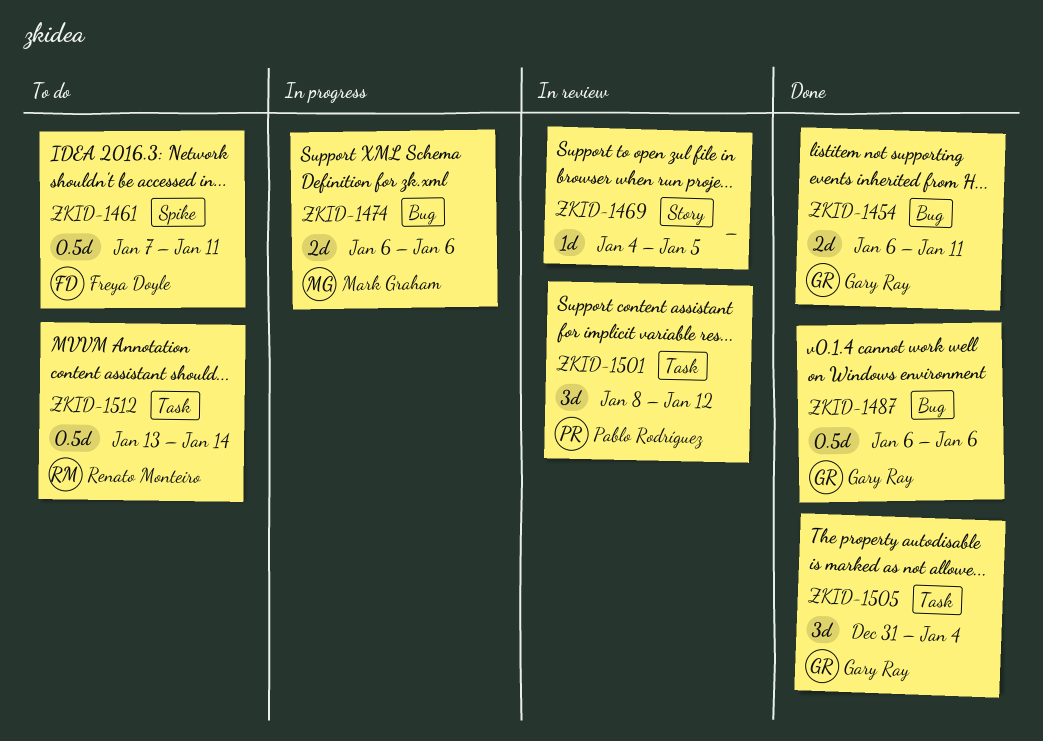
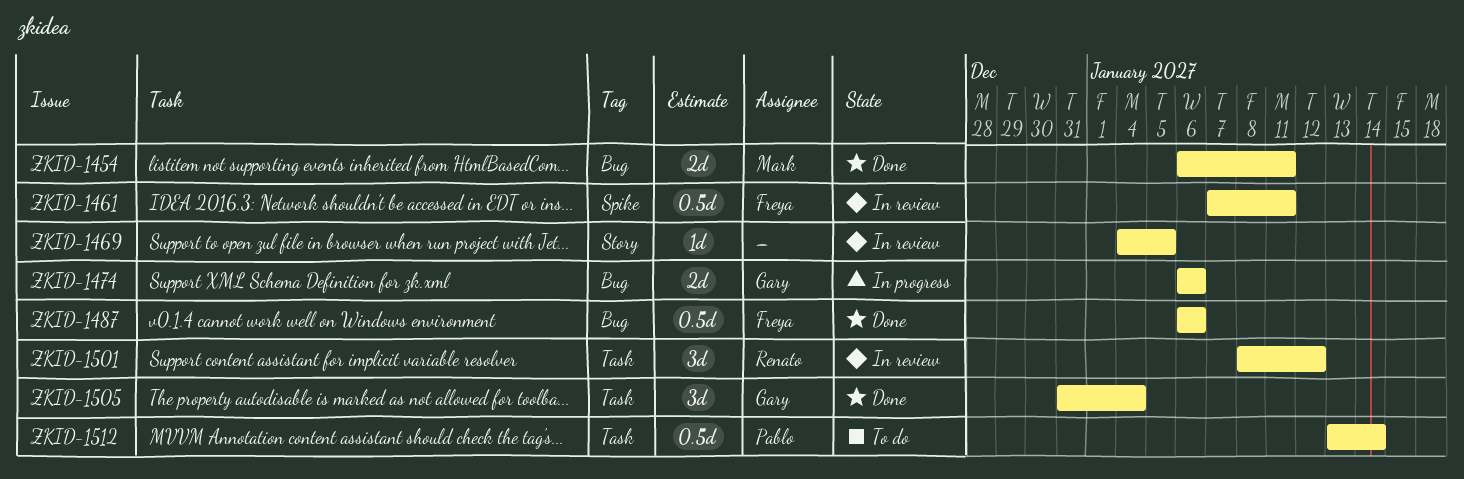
ZKID-1454, owner: Gary Ray -> Mark Graham
ZKID-1461, status: To do -> In review
ZKID-1474, owner: Mark Graham -> Gary Ray
ZKID-1487, owner: Gary Ray -> Freya Doyle
ZKID-1501, owner: Pablo Rodríguez -> Renato Monteiro
ZKID-1512, owner: Renato Monteiro -> Pablo Rodríguez

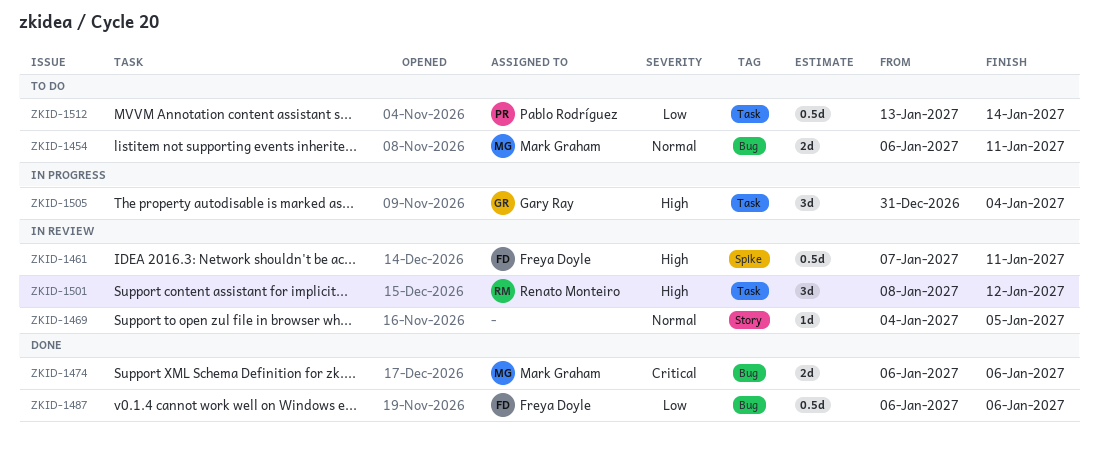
ZKID-1454, status: Done -> To do
ZKID-1474, status: In progress -> Done
ZKID-1474, owner: Gary Ray -> Mark Graham
ZKID-1505, status: Done -> In progress

